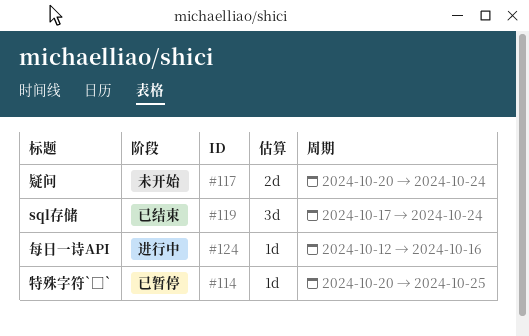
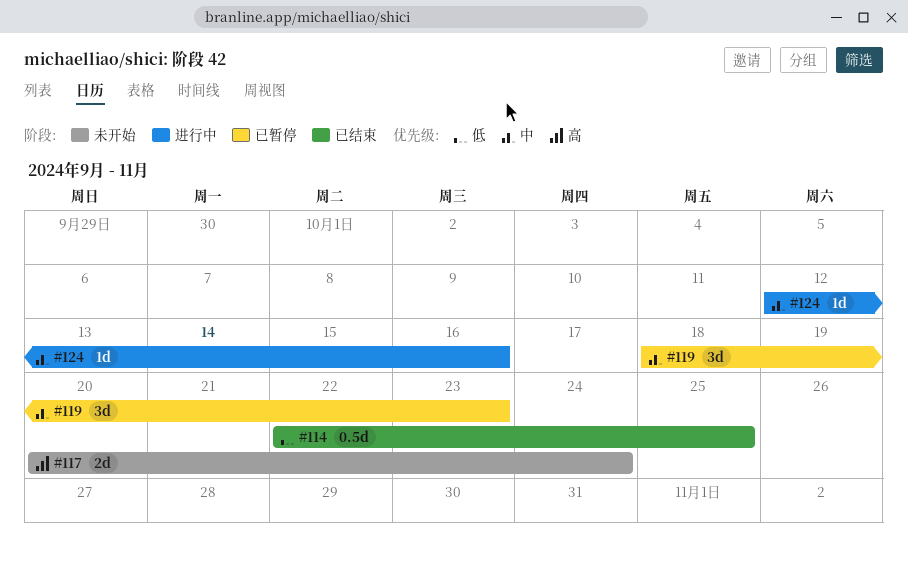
#114, status: 已暂停 -> 已结束
#114, estimate: 1d -> 0.5d
#114, start: Oct 20 -> Oct 22
#119, status: 已结束 -> 已暂停
#119, start: Oct 17 -> Oct 18
#119, due: Oct 24 -> Oct 23

